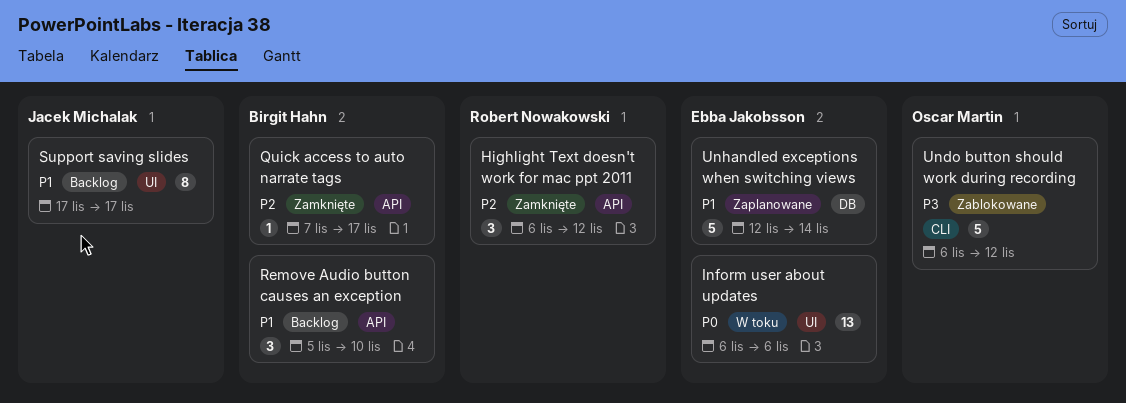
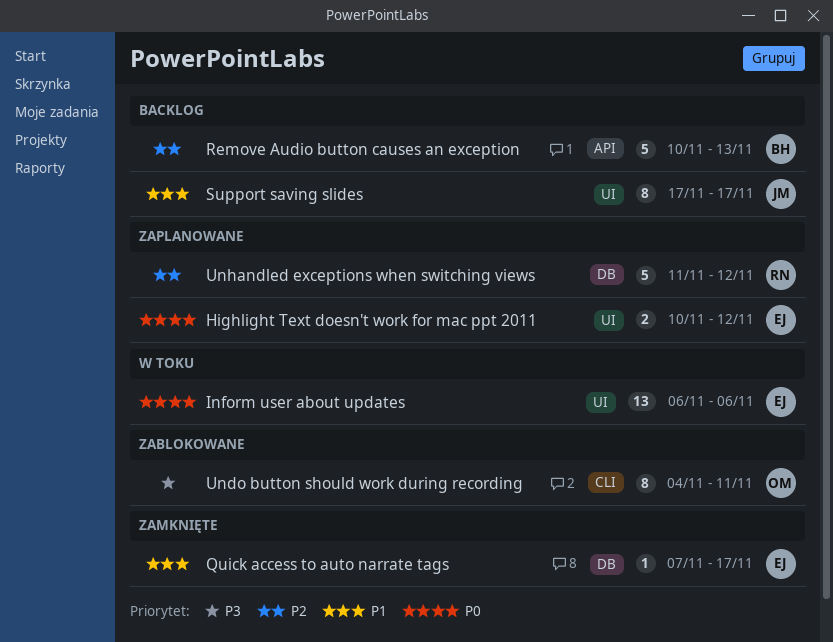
Highlight Text doesn't work for mac ppt 2011, status: Zamknięte -> Zaplanowane
Highlight Text doesn't work for mac ppt 2011, owner: Robert Nowakowski -> Ebba Jakobsson
Highlight Text doesn't work for mac ppt 2011, priority: P2 -> P0
Highlight Text doesn't work for mac ppt 2011, label: API -> UI
Highlight Text doesn't work for mac ppt 2011, estimate: 3 -> 2
Highlight Text doesn't work for mac ppt 2011, start: Nov 6 -> Nov 10
Quick access to auto narrate tags, owner: Birgit Hahn -> Ebba Jakobsson
Quick access to auto narrate tags, priority: P2 -> P1
Quick access to auto narrate tags, label: API -> DB
Remove Audio button causes an exception, priority: P1 -> P2
Remove Audio button causes an exception, estimate: 3 -> 5
Remove Audio button causes an exception, start: Nov 5 -> Nov 10
Remove Audio button causes an exception, due: Nov 10 -> Nov 13
Undo button should work during recording, estimate: 5 -> 8
Undo button should work during recording, start: Nov 6 -> Nov 4
Undo button should work during recording, due: Nov 12 -> Nov 11
Unhandled exceptions when switching views, owner: Ebba Jakobsson -> Robert Nowakowski
Unhandled exceptions when switching views, priority: P1 -> P2
Unhandled exceptions when switching views, start: Nov 12 -> Nov 11
Unhandled exceptions when switching views, due: Nov 14 -> Nov 12

